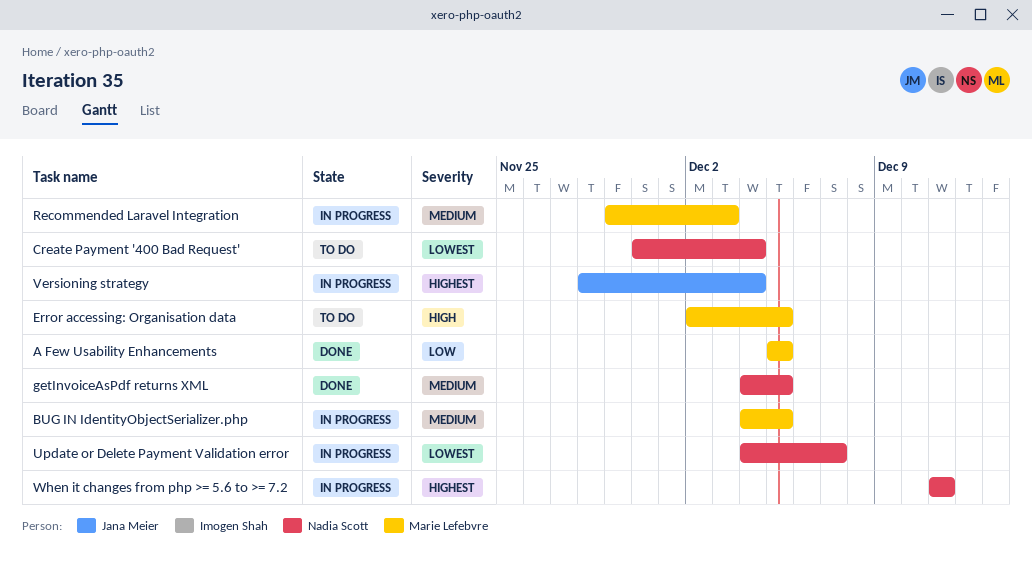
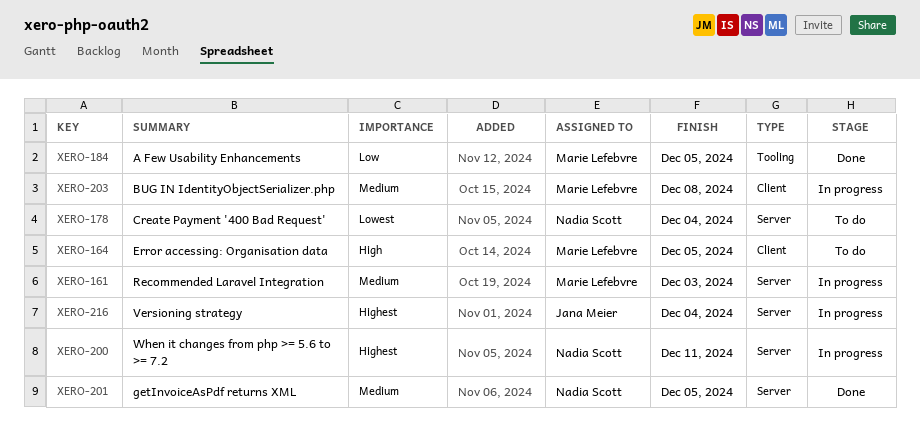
BUG IN IdentityObjectSerializer.php, due: Dec 5 -> Dec 8
Update or Delete Payment Validation error: present -> none

